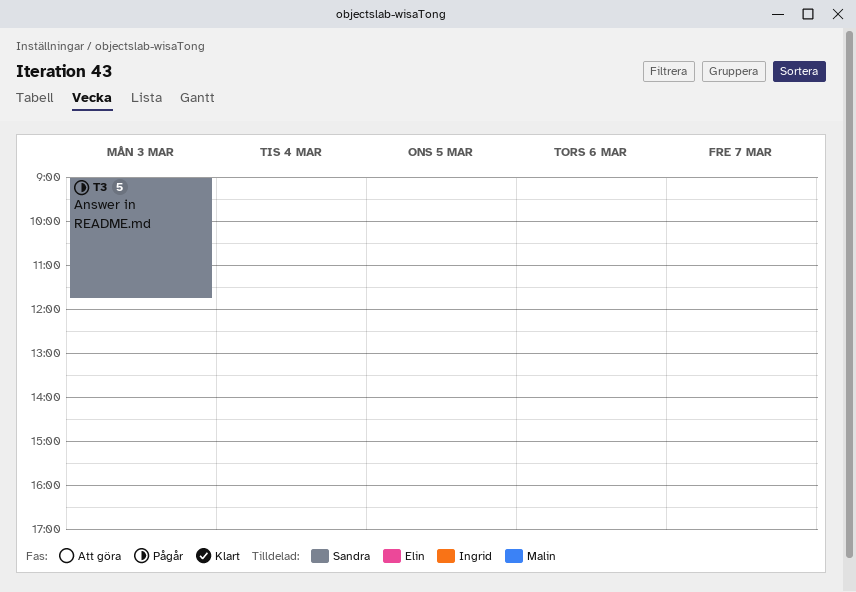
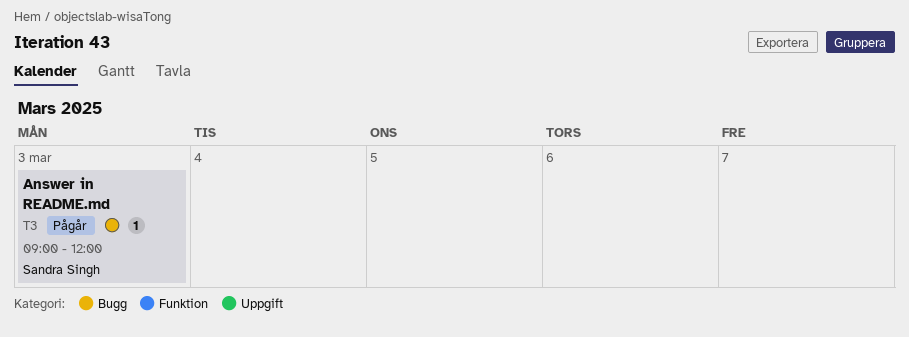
T3, estimate: 5 -> 1
T3, ends: 11:45 -> 12:00

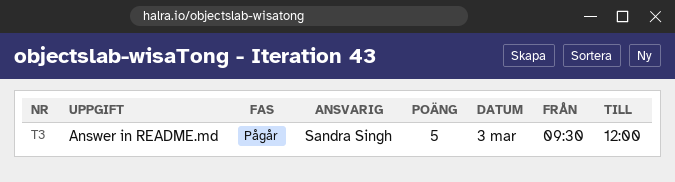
T3, estimate: 1 -> 5
T3, begins: 09:00 -> 09:30

